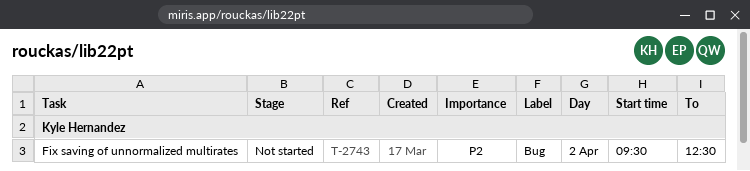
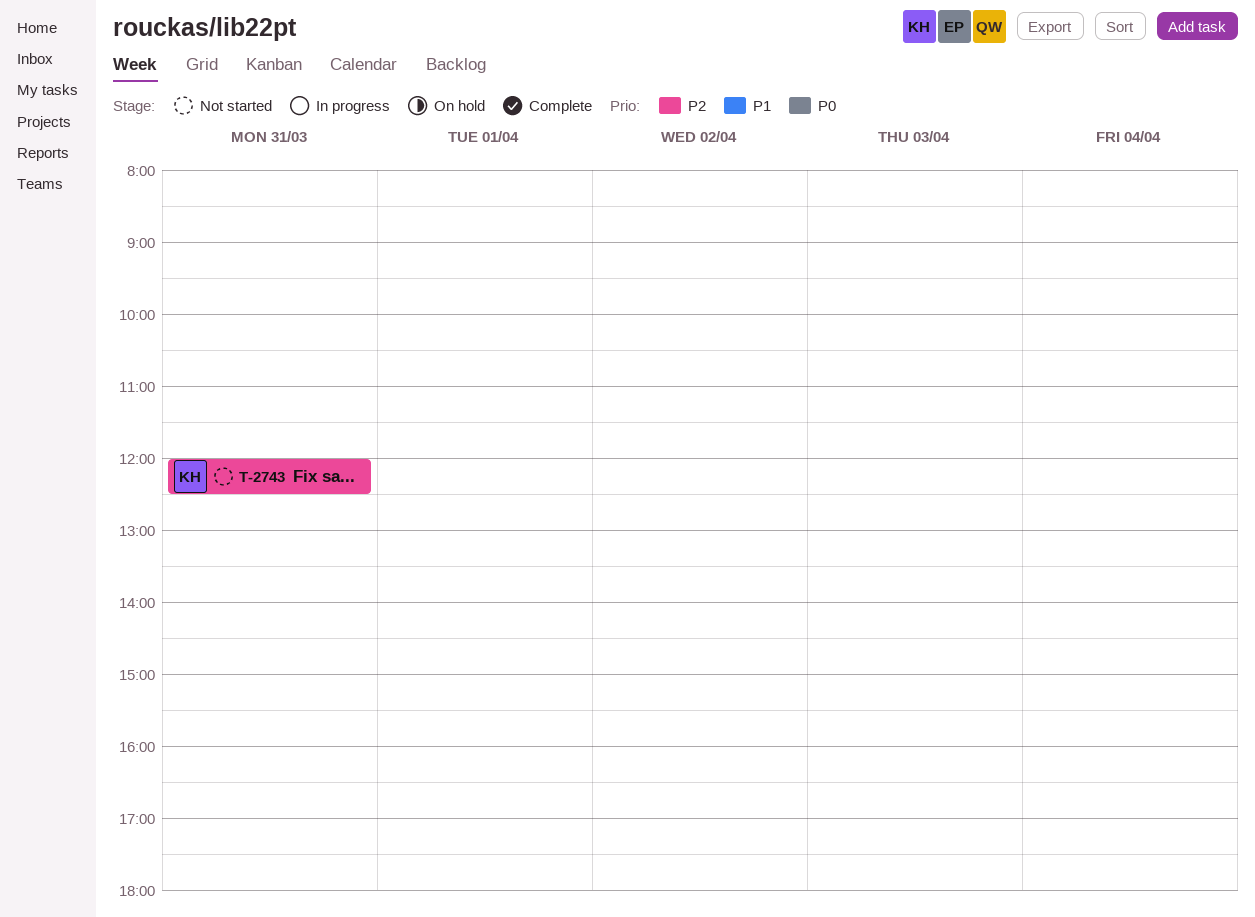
T-2743, day: Apr 2 -> Mar 31
T-2743, begins: 09:30 -> 12:00

